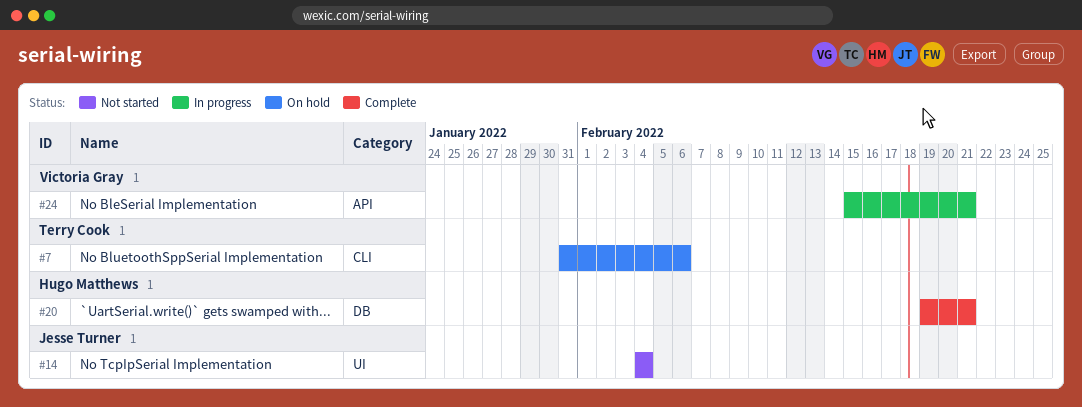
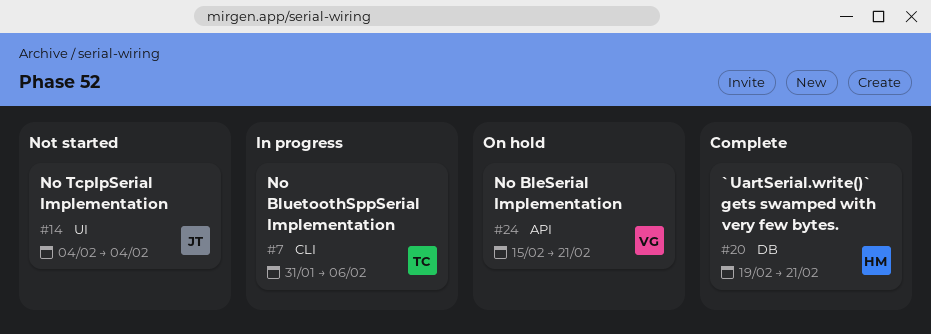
#7, status: On hold -> In progress
#24, status: In progress -> On hold

